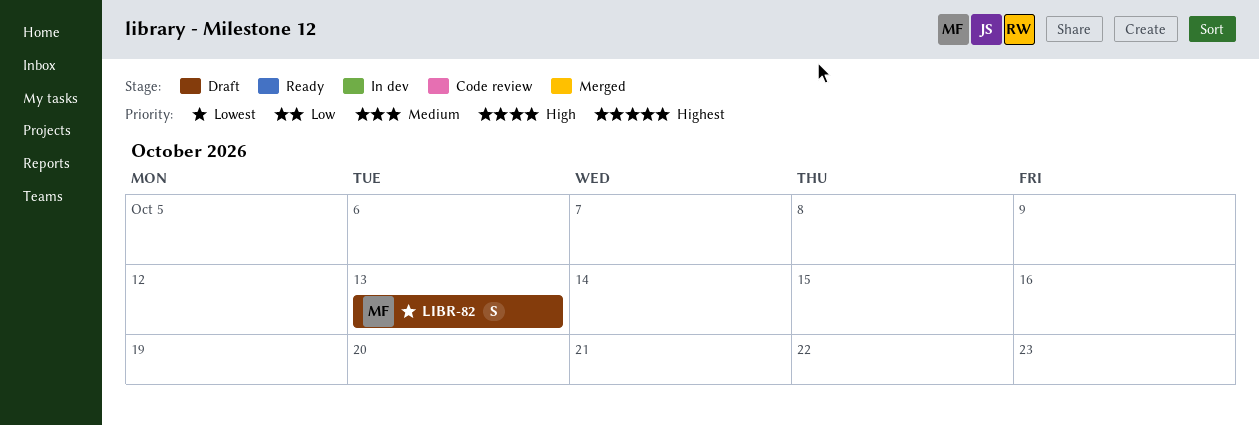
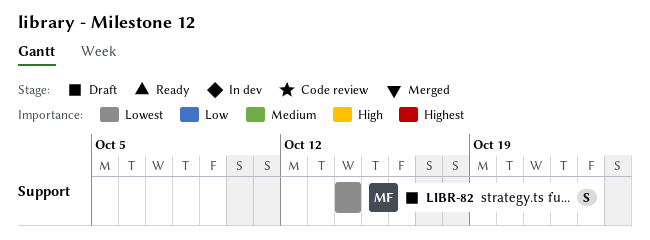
LIBR-82, start: Oct 13 -> Oct 14
LIBR-82, due: Oct 13 -> Oct 14

